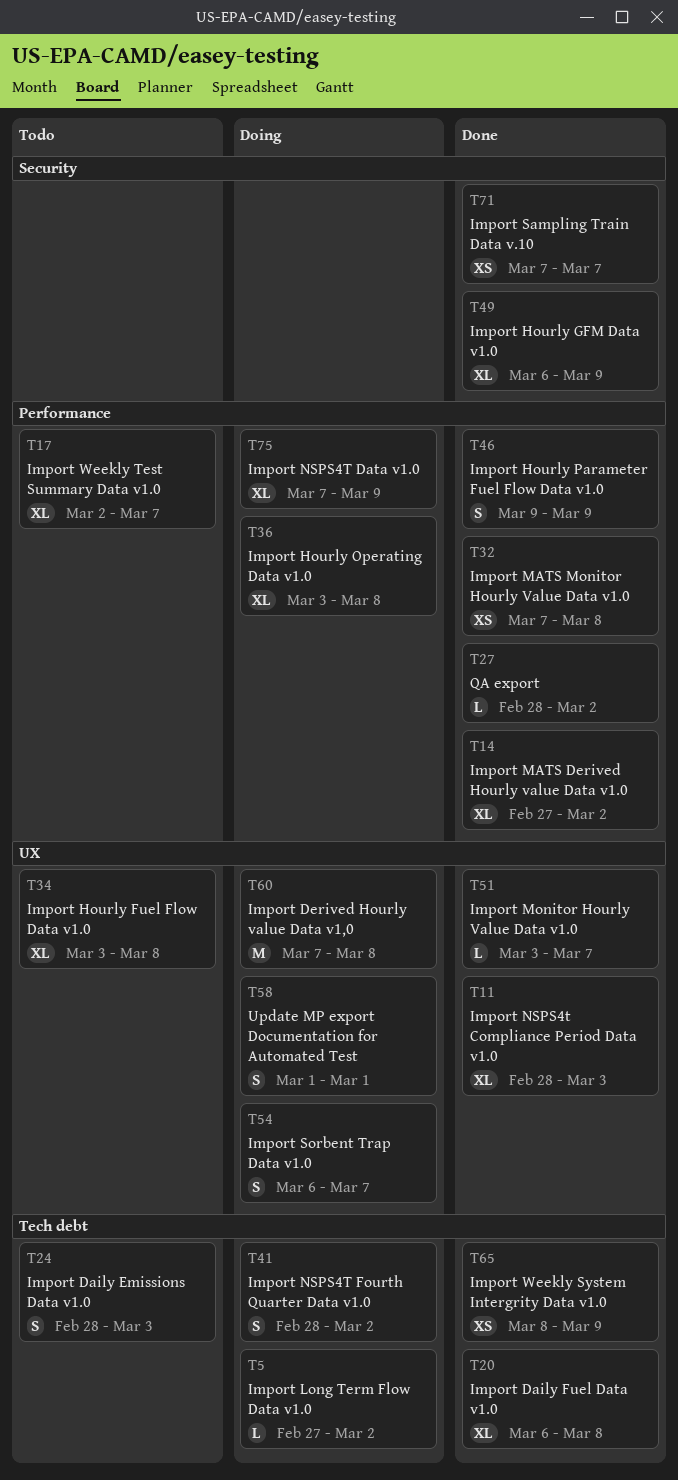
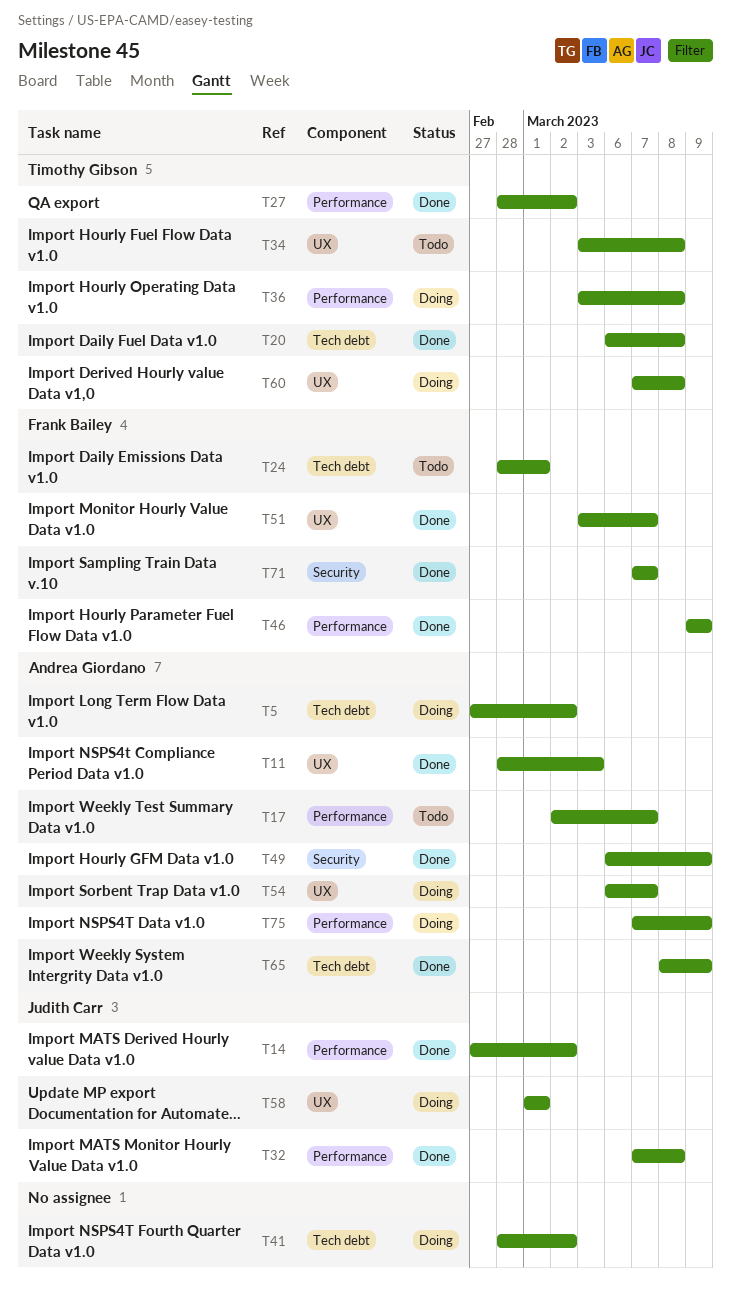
T24, due: Mar 3 -> Mar 1

